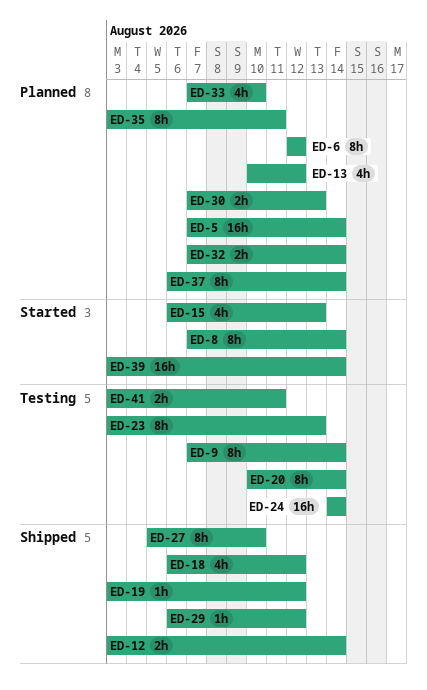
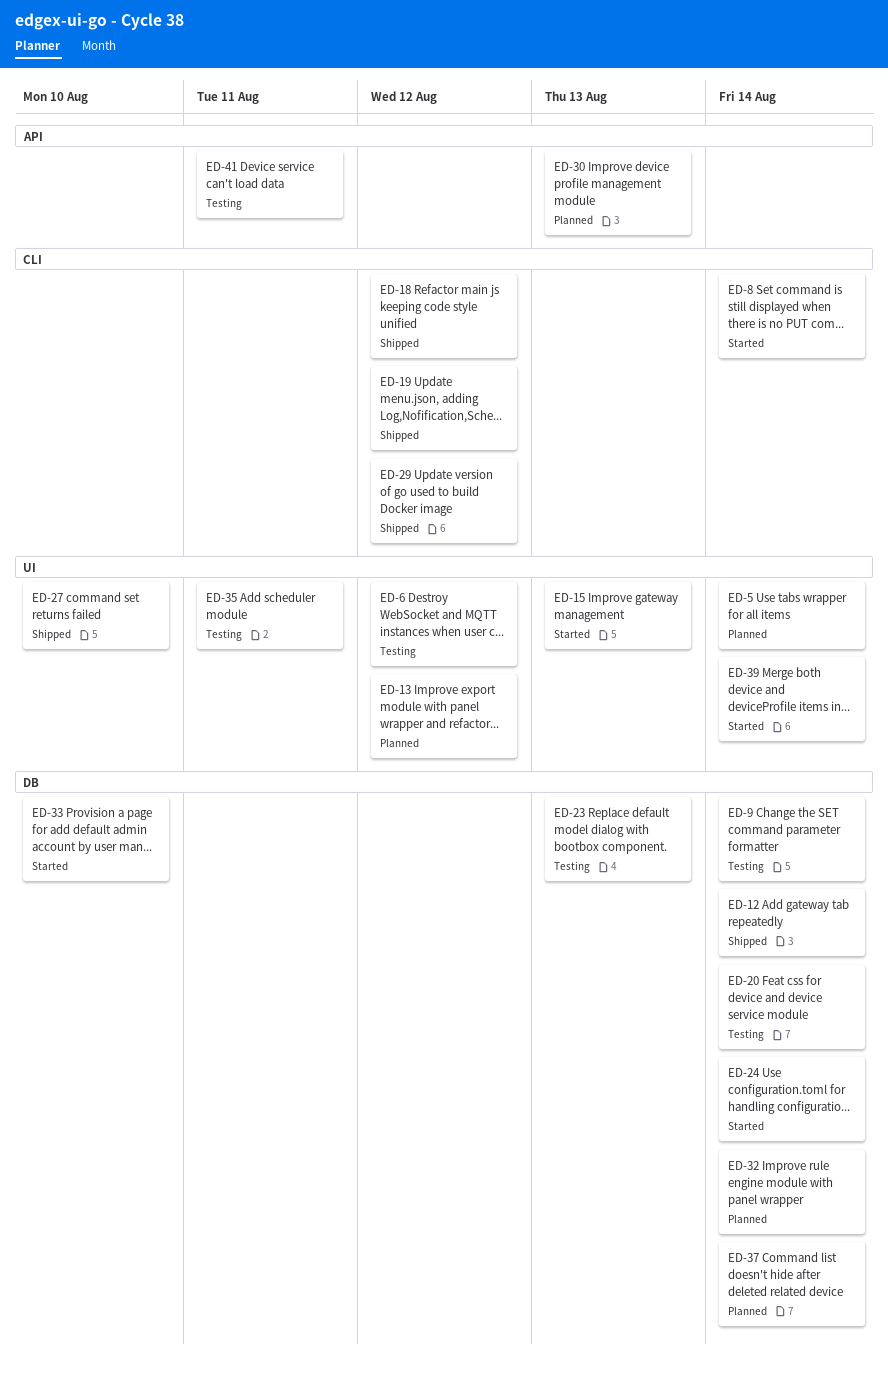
ED-6, status: Planned -> Testing
ED-24, status: Testing -> Started
ED-33, status: Planned -> Started
ED-35, status: Planned -> Testing

